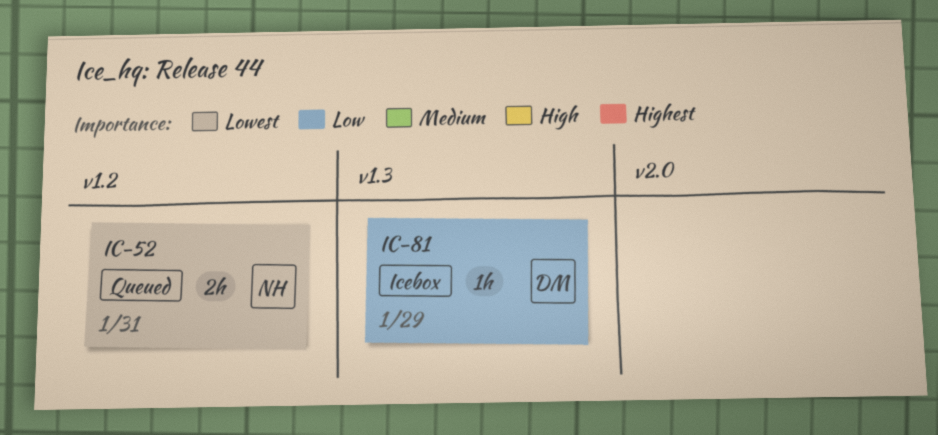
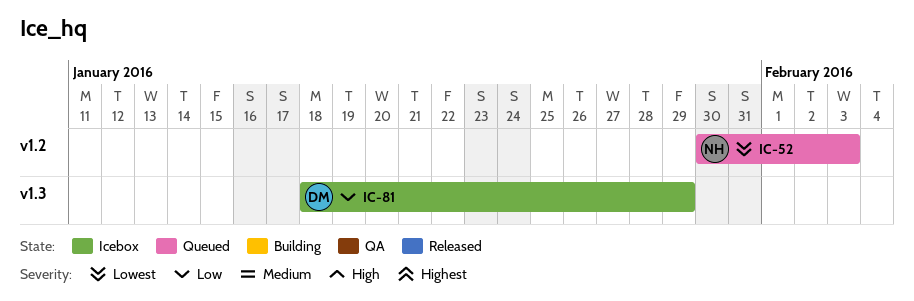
IC-52, due: Jan 31 -> Feb 3

